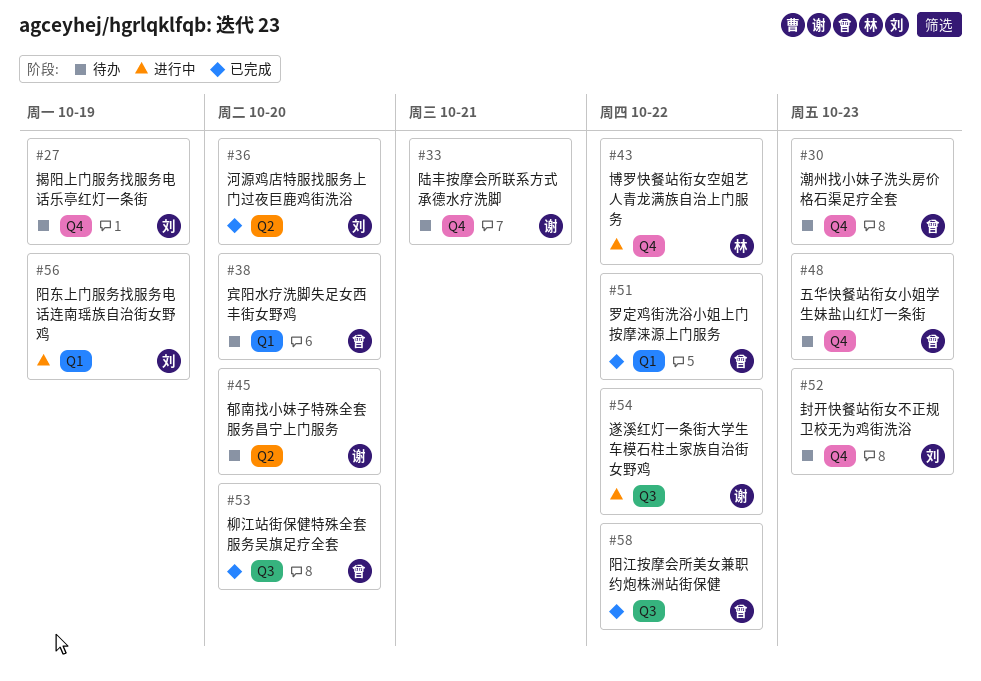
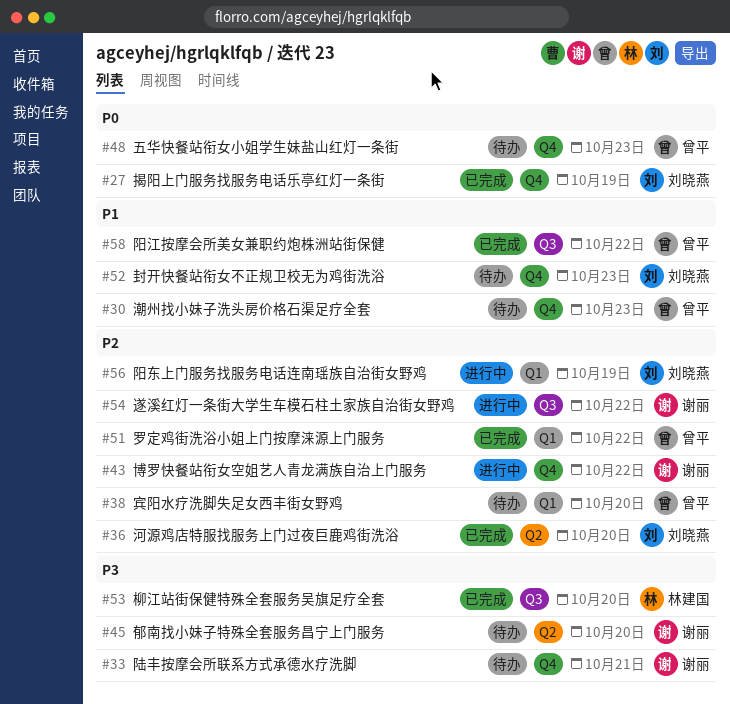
#27, status: 待办 -> 已完成
#43, owner: 林建国 -> 谢丽
#53, owner: 曾平 -> 林建国

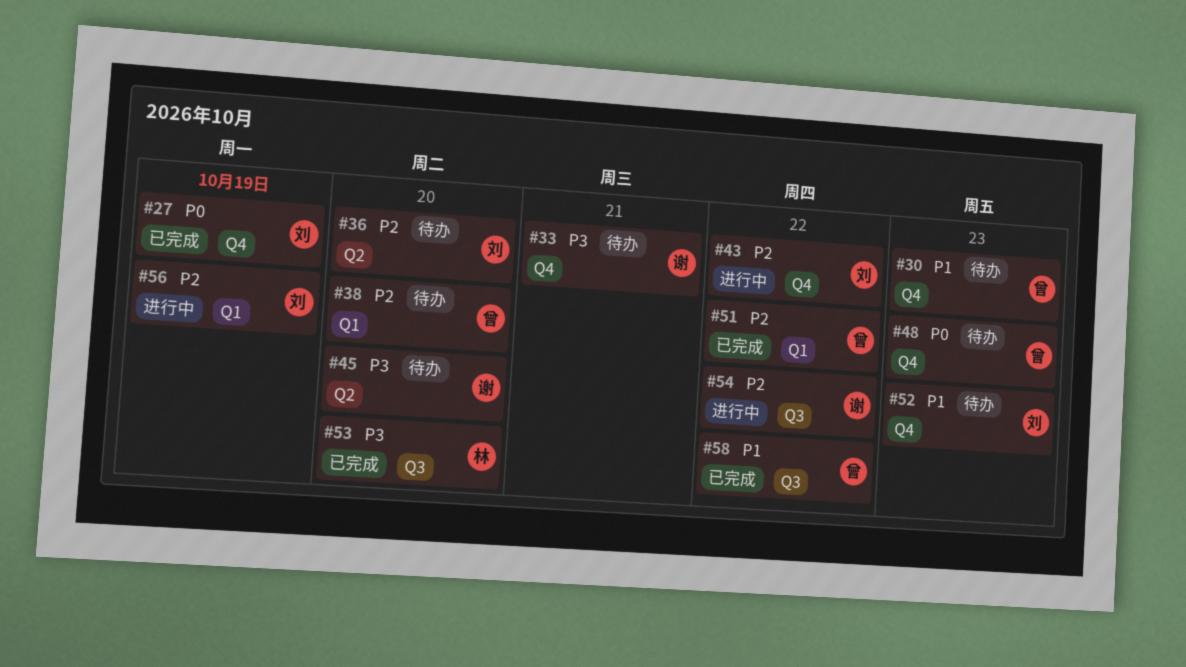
#36, status: 已完成 -> 待办
#43, owner: 谢丽 -> 刘晓燕

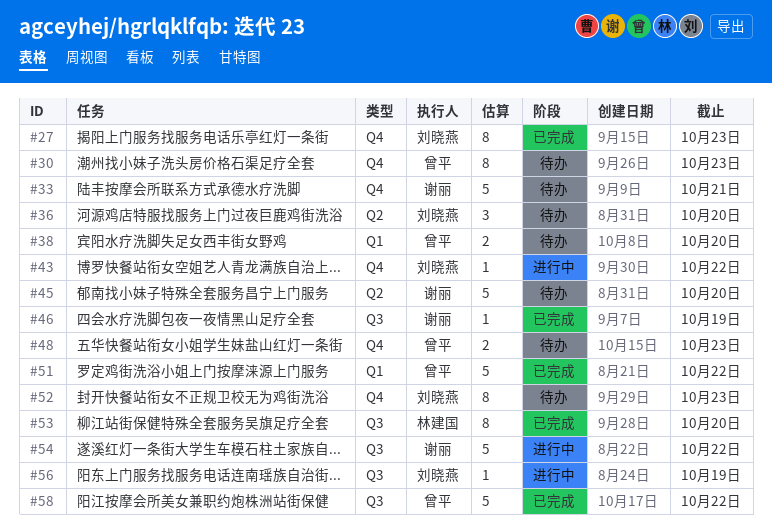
#27, due: Oct 19 -> Oct 23
#46: none -> present
#56, label: Q1 -> Q3

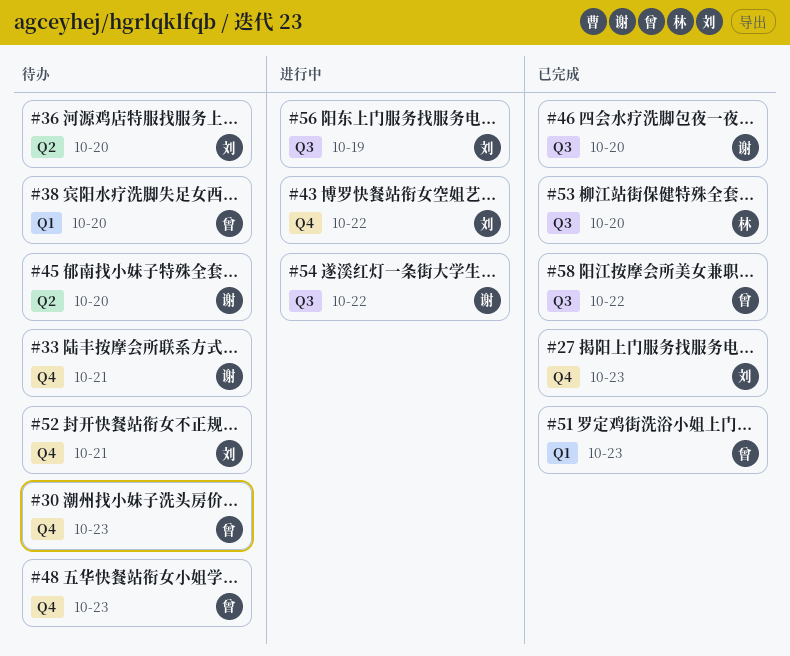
#46, due: Oct 19 -> Oct 20
#51, due: Oct 22 -> Oct 23
#52, due: Oct 23 -> Oct 21

